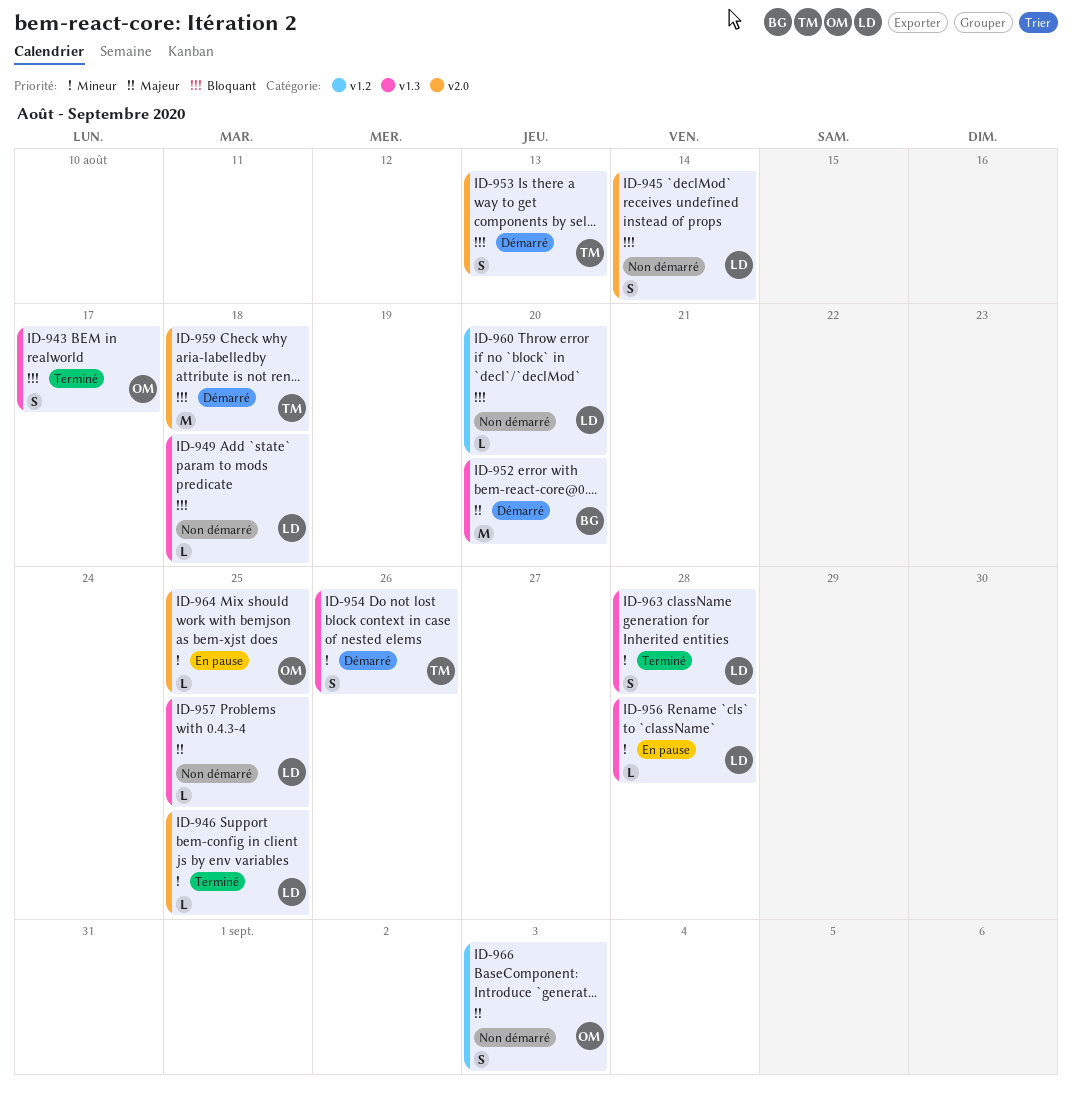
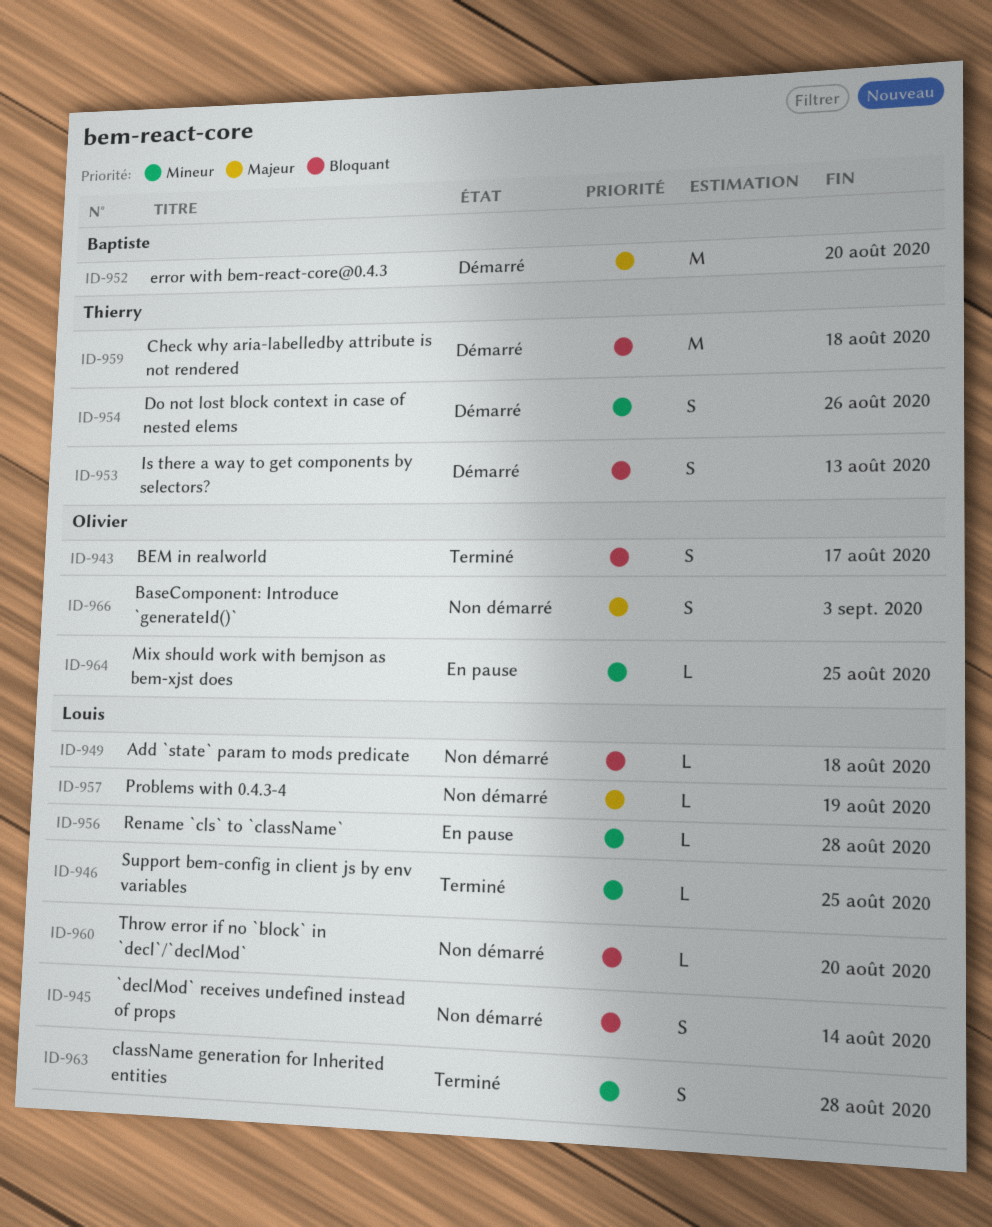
ID-957, due: Aug 25 -> Aug 19

